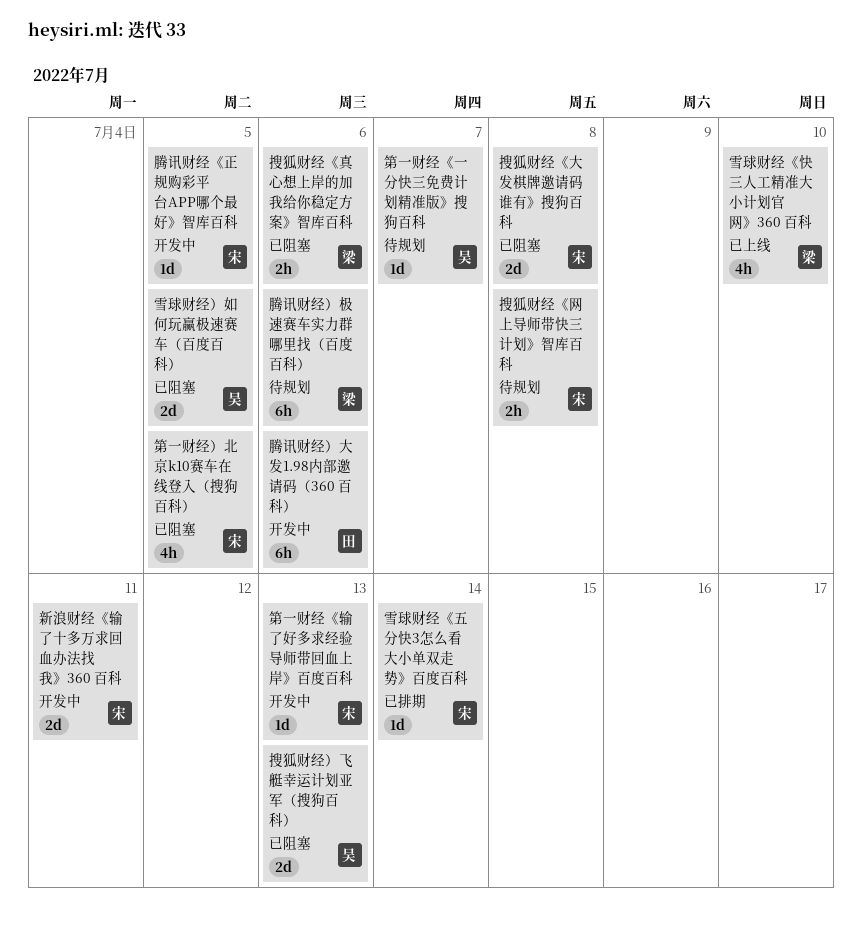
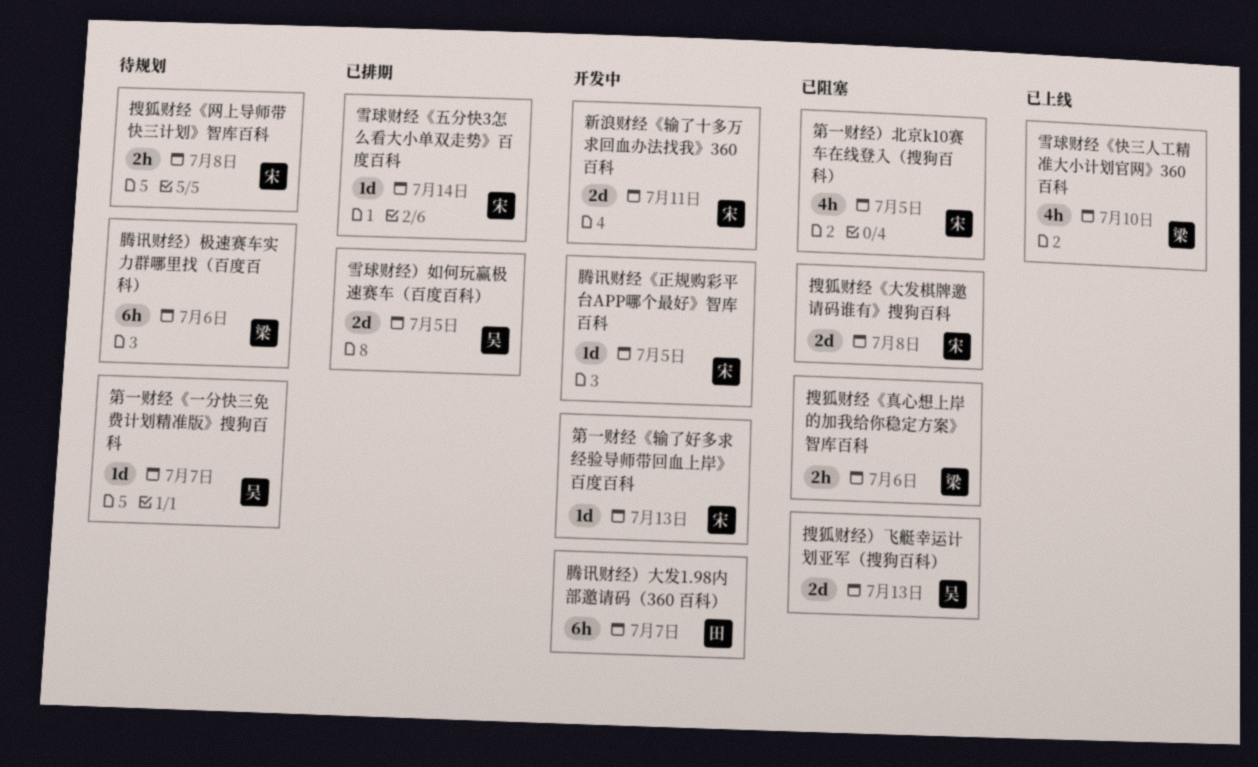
腾讯财经）大发1.98内部邀请码（360 百科）, due: Jul 6 -> Jul 7
雪球财经）如何玩赢极速赛车（百度百科）, status: 已阻塞 -> 已排期

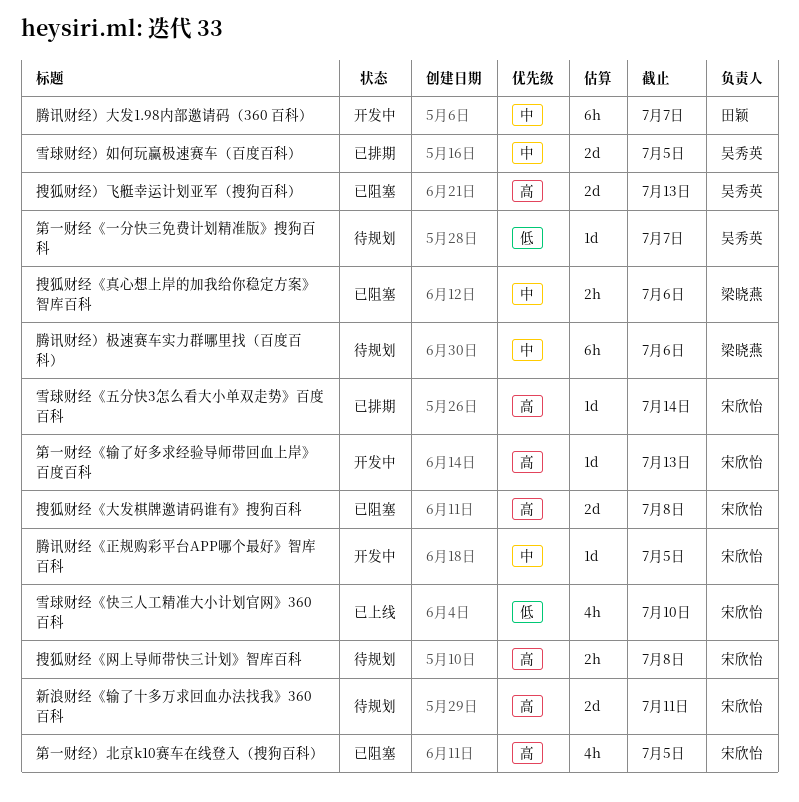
新浪财经《输了十多万求回血办法找我》360 百科, status: 开发中 -> 待规划
雪球财经《快三人工精准大小计划官网》360 百科, owner: 梁晓燕 -> 宋欣怡

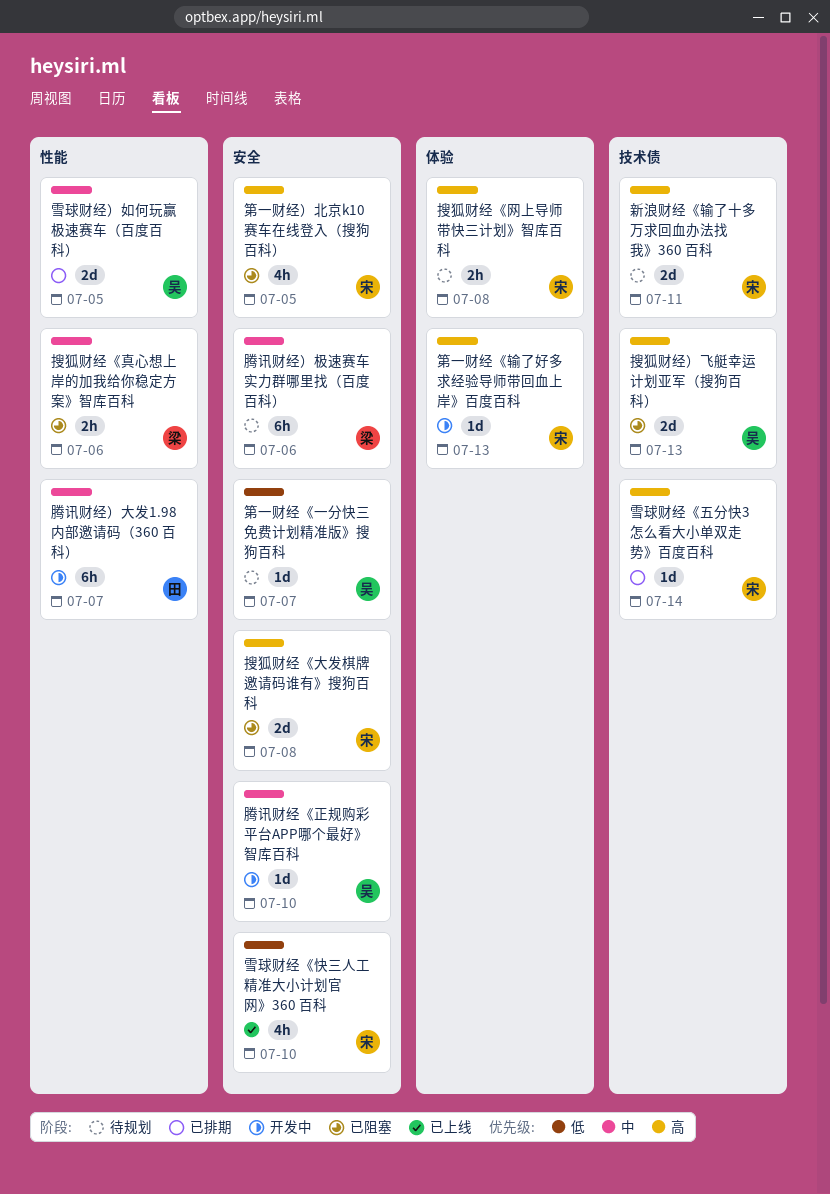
腾讯财经《正规购彩平台APP哪个最好》智库百科, owner: 宋欣怡 -> 吴秀英
腾讯财经《正规购彩平台APP哪个最好》智库百科, due: Jul 5 -> Jul 10

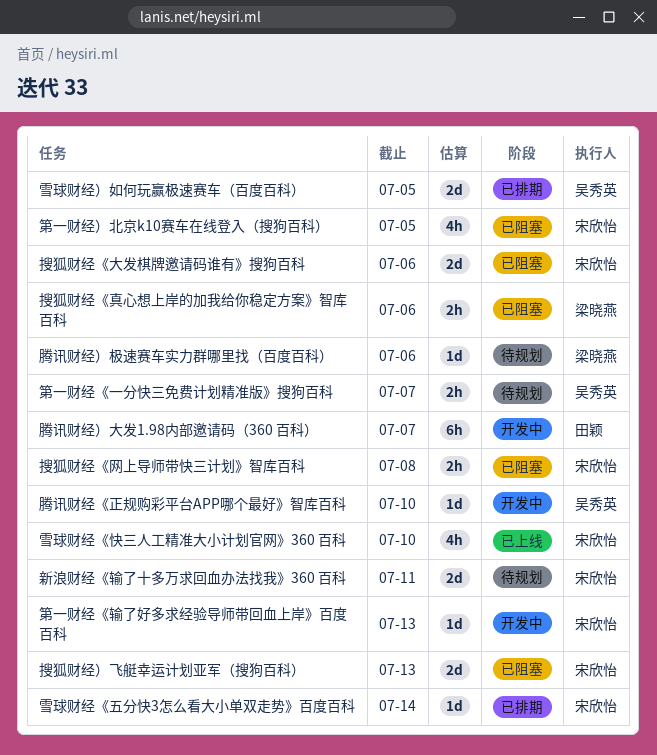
搜狐财经《大发棋牌邀请码谁有》搜狗百科, due: Jul 8 -> Jul 6
搜狐财经《网上导师带快三计划》智库百科, status: 待规划 -> 已阻塞
搜狐财经）飞艇幸运计划亚军（搜狗百科）, owner: 吴秀英 -> 宋欣怡
第一财经《一分快三免费计划精准版》搜狗百科, estimate: 1d -> 2h
腾讯财经）极速赛车实力群哪里找（百度百科）, estimate: 6h -> 1d

